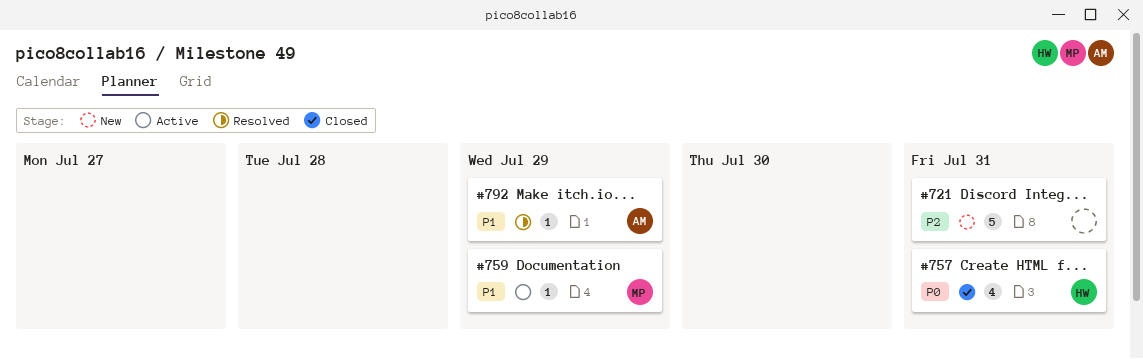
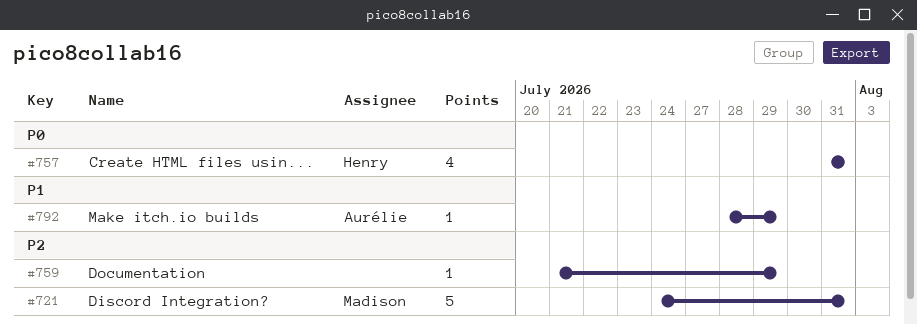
#721, owner: none -> Madison
#759, owner: Madison -> none
#759, priority: P1 -> P2

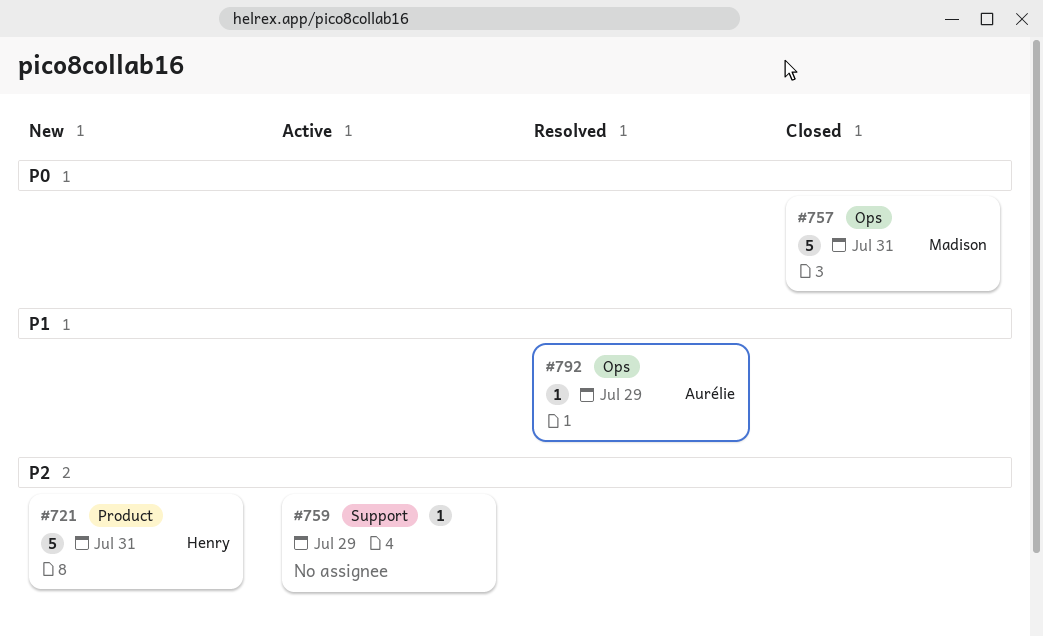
#721, owner: Madison -> Henry
#757, owner: Henry -> Madison
#757, estimate: 4 -> 5

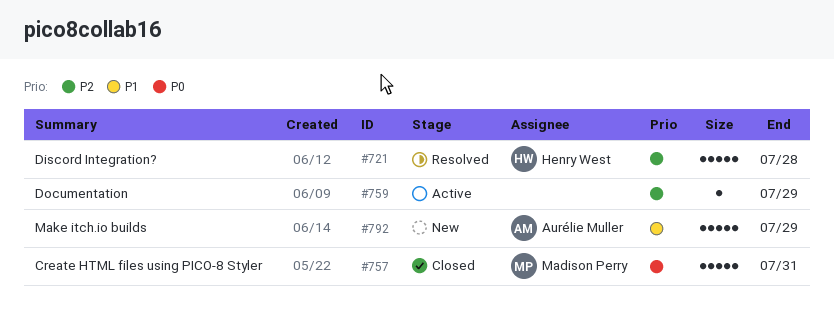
#721, status: New -> Resolved
#721, due: Jul 31 -> Jul 28
#792, status: Resolved -> New
#792, estimate: 1 -> 5

